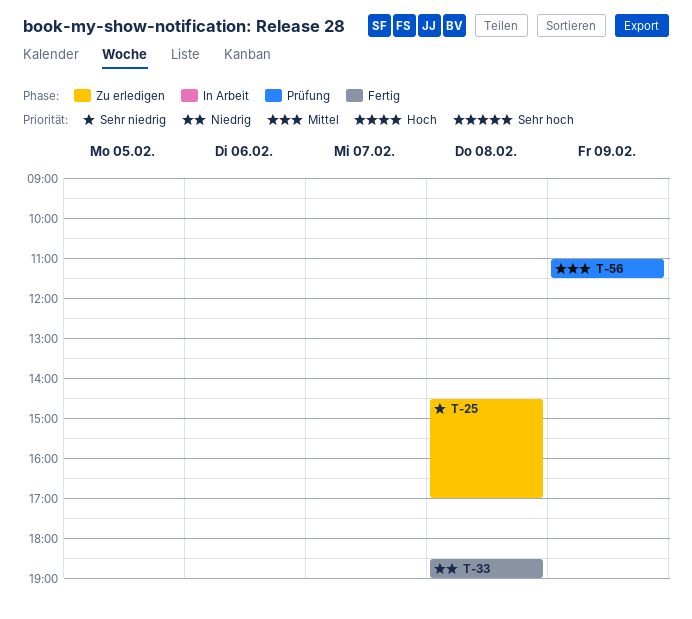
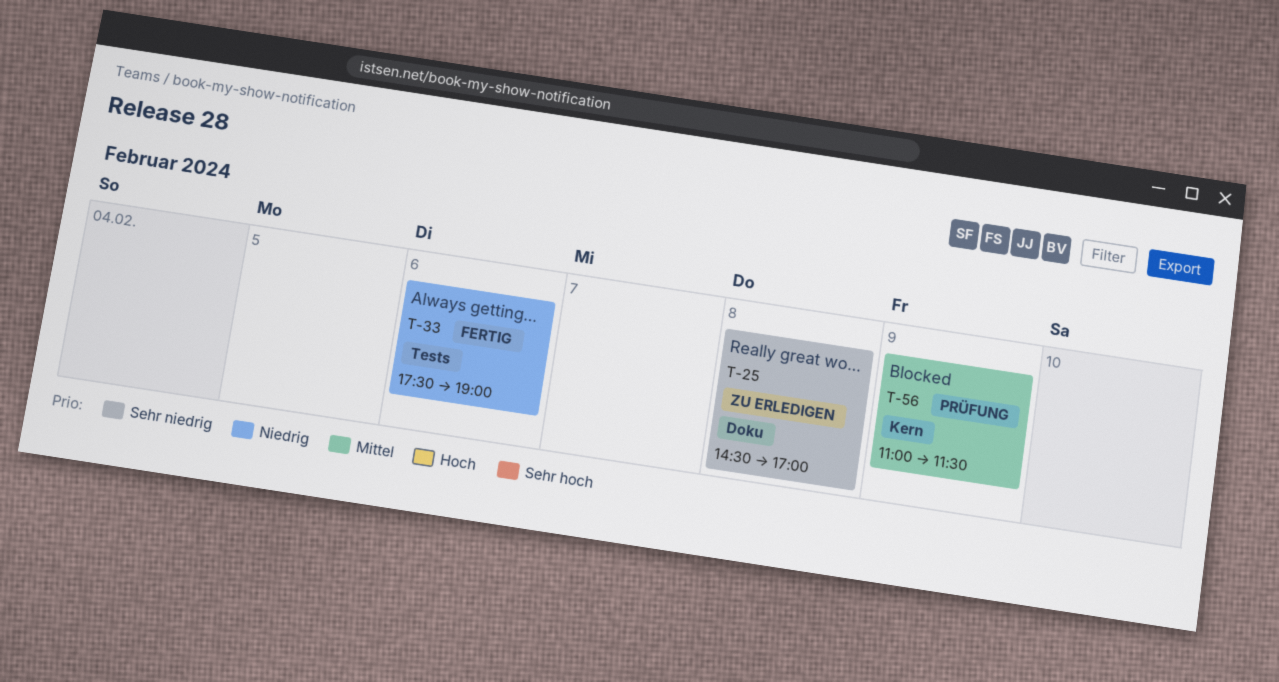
T-33, day: Feb 8 -> Feb 6
T-33, begins: 18:30 -> 17:30

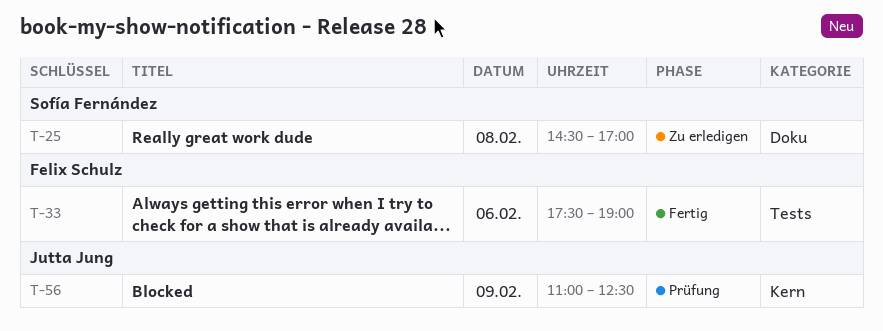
T-56, ends: 11:30 -> 12:30

